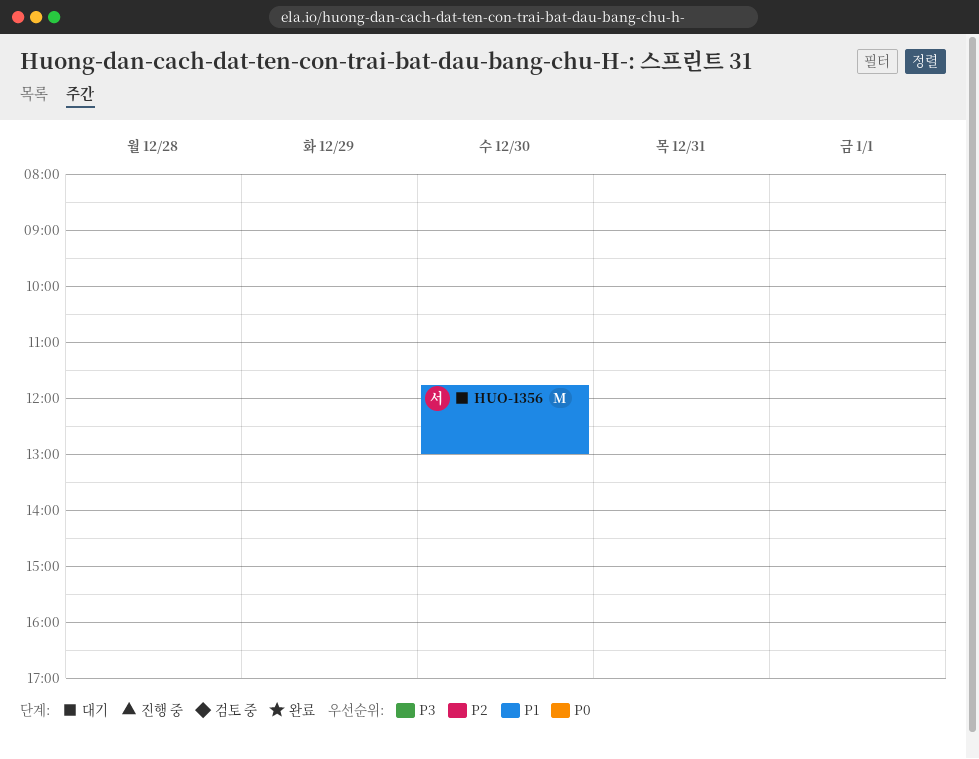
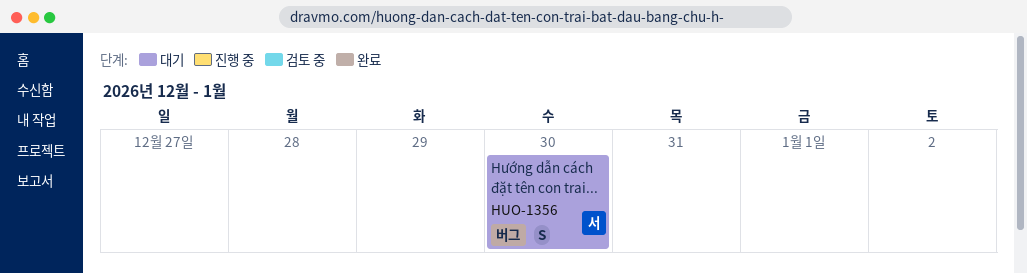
HUO-1356, estimate: M -> S

